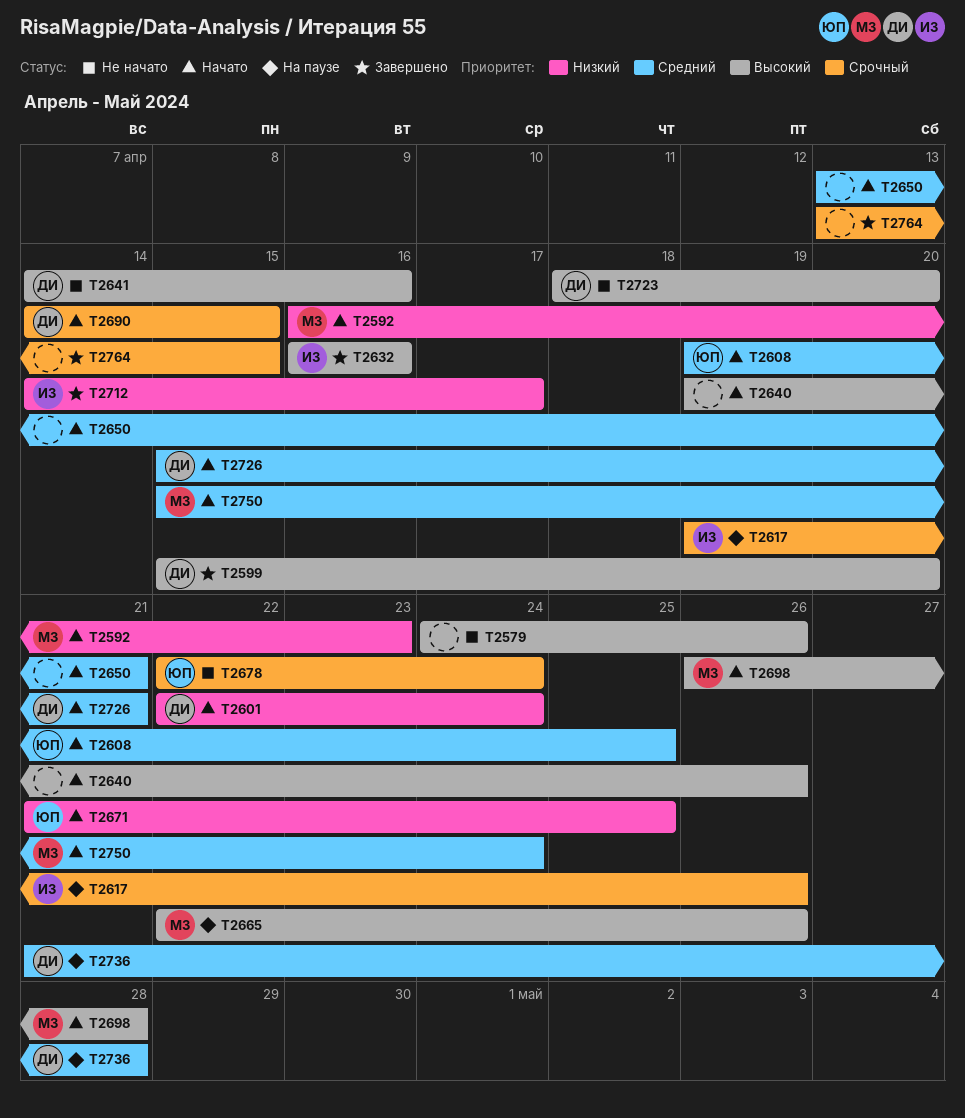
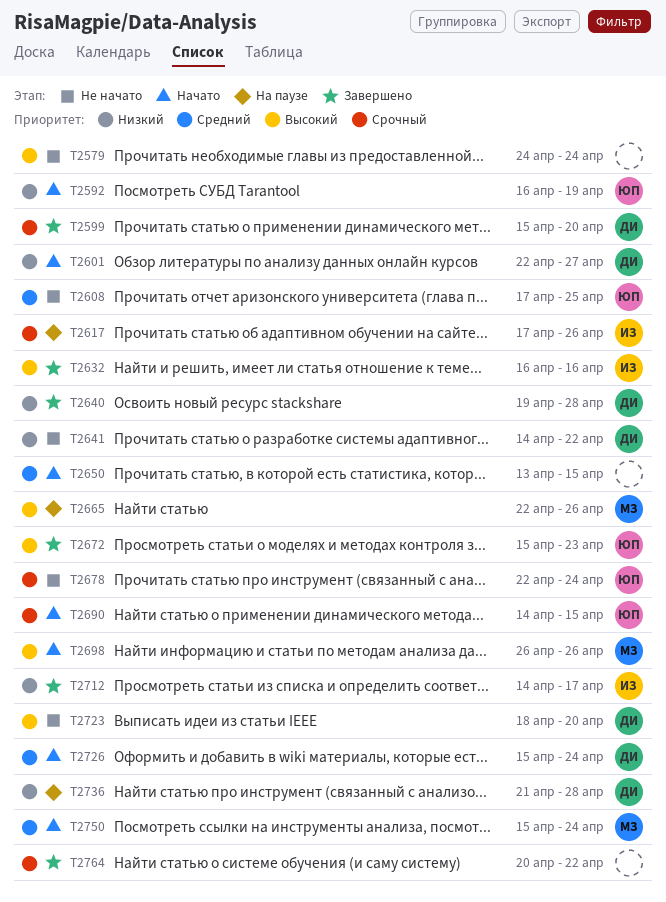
T2579, due: Apr 26 -> Apr 24
T2592, owner: МЗ -> ЮП
T2592, due: Apr 23 -> Apr 19
T2599, priority: Высокий -> Срочный
T2601, due: Apr 24 -> Apr 27
T2608, status: Начато -> Не начато
T2608, start: Apr 19 -> Apr 17
T2617, start: Apr 19 -> Apr 17
T2640, status: Начато -> Завершено
T2640, owner: none -> ДИ
T2640, priority: Высокий -> Низкий
T2640, due: Apr 26 -> Apr 28
T2641, priority: Высокий -> Низкий
T2641, due: Apr 16 -> Apr 22
T2650, due: Apr 21 -> Apr 15
T2671: present -> none
T2672: none -> present
T2690, owner: ДИ -> ЮП
T2698, due: Apr 28 -> Apr 26
T2726, due: Apr 21 -> Apr 24
T2736, priority: Средний -> Низкий
T2764, start: Apr 13 -> Apr 20
T2764, due: Apr 15 -> Apr 22

